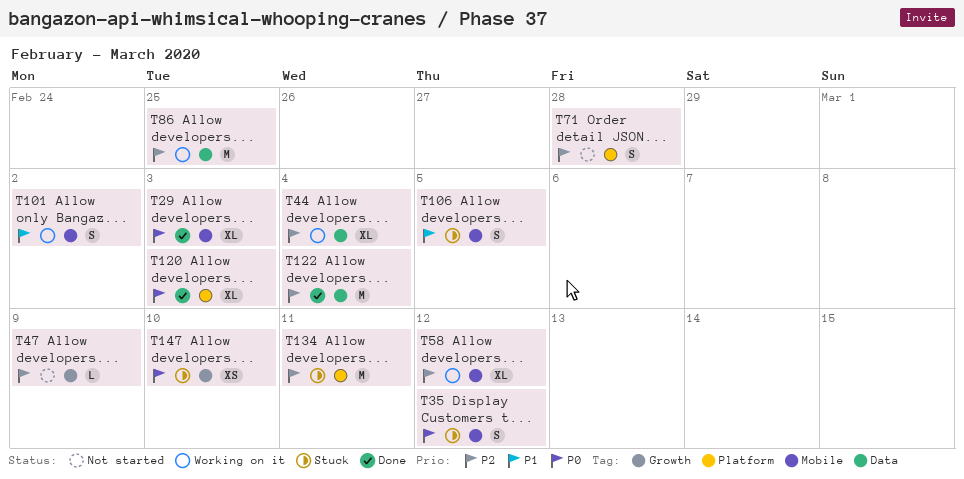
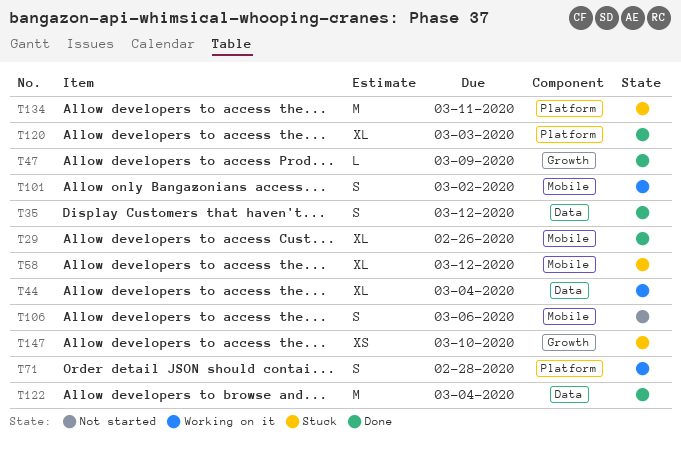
T29, due: Mar 3 -> Feb 26
T35, status: Stuck -> Done
T35, label: Mobile -> Data
T47, status: Not started -> Done
T58, status: Working on it -> Stuck
T71, status: Not started -> Working on it
T86: present -> none
T106, status: Stuck -> Not started
T106, due: Mar 5 -> Mar 6

